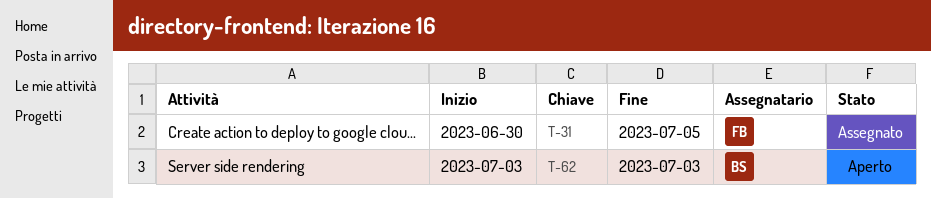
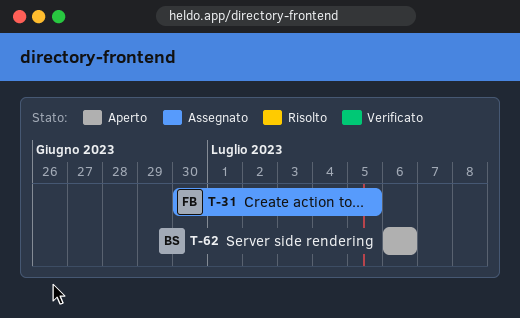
T-62, start: Jul 3 -> Jul 6
T-62, due: Jul 3 -> Jul 6

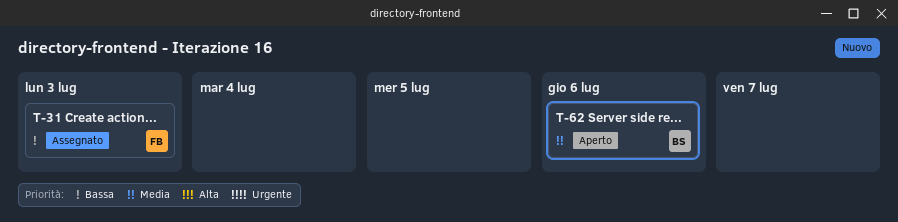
T-31, due: Jul 5 -> Jul 3

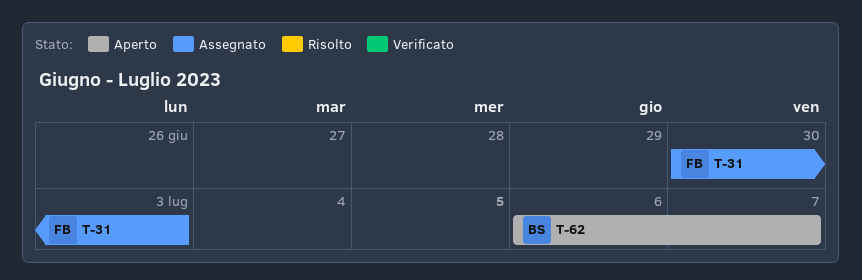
T-62, due: Jul 6 -> Jul 7

